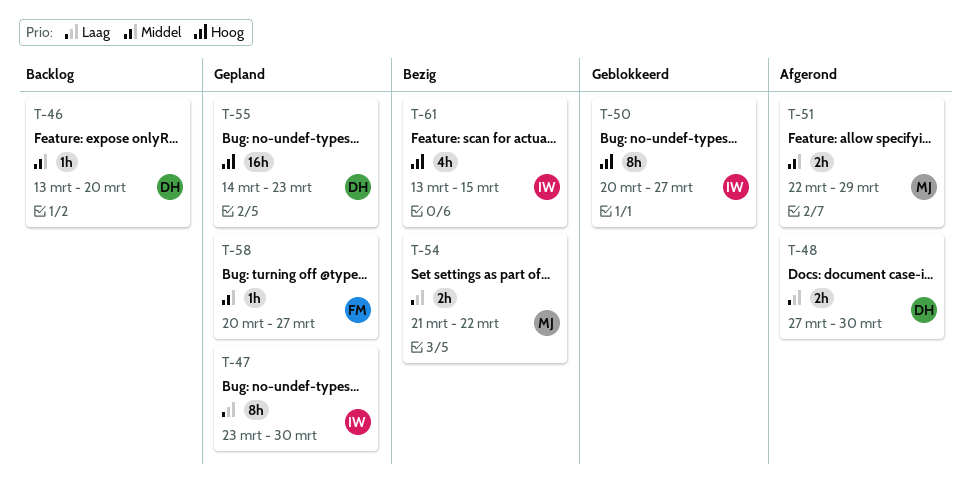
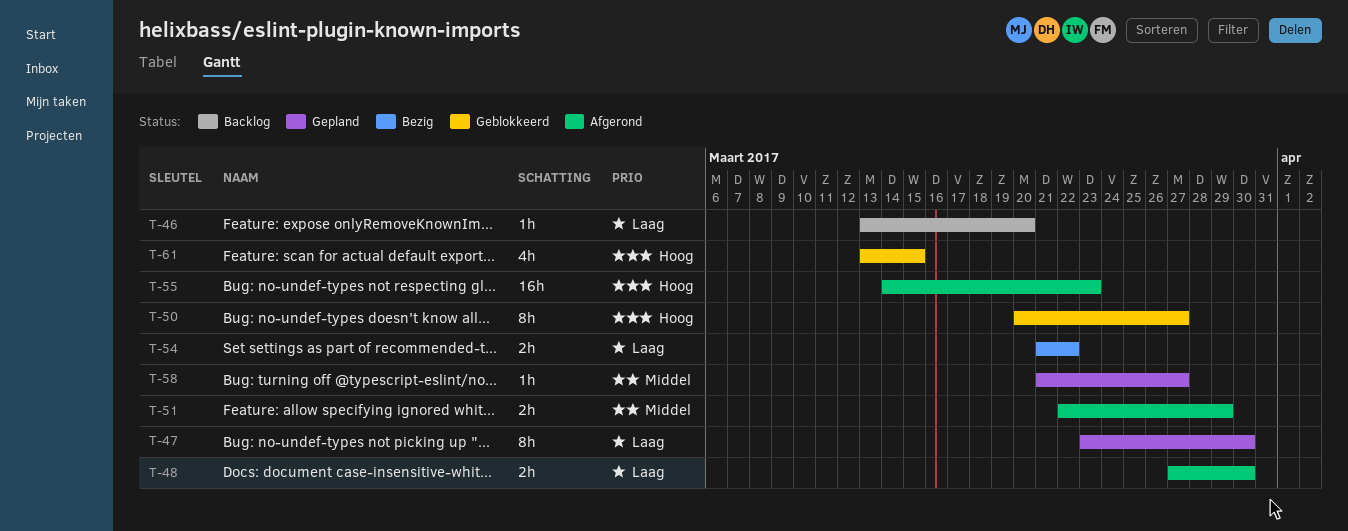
T-46, priority: Middel -> Laag
T-55, status: Gepland -> Afgerond
T-58, start: Mar 20 -> Mar 21
T-61, status: Bezig -> Geblokkeerd

